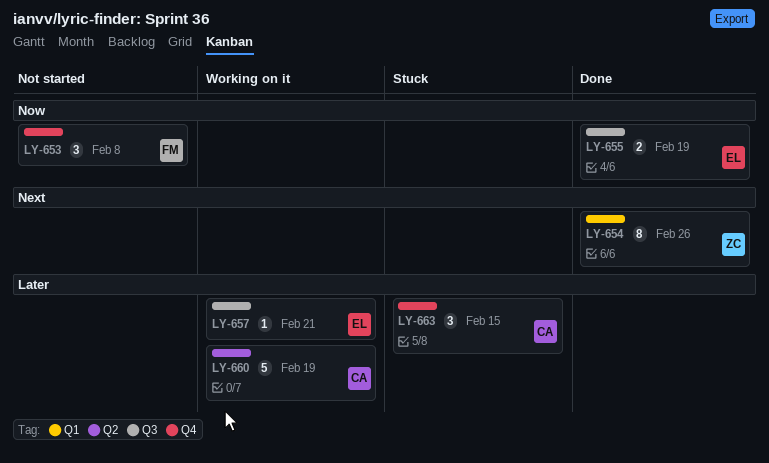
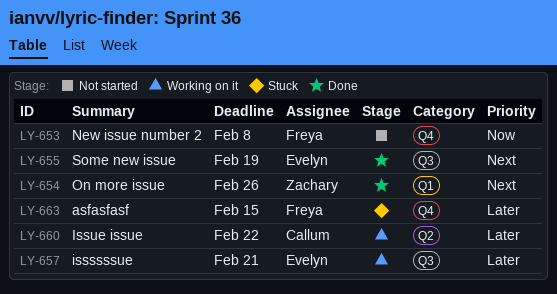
LY-655, priority: Now -> Next
LY-660, due: Feb 19 -> Feb 22
LY-663, owner: Callum -> Freya

